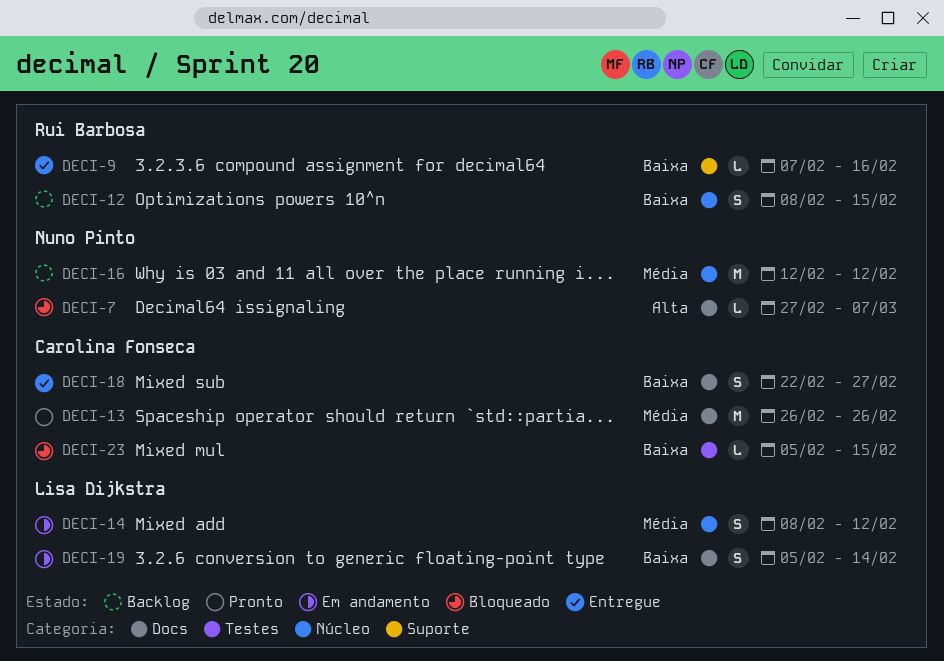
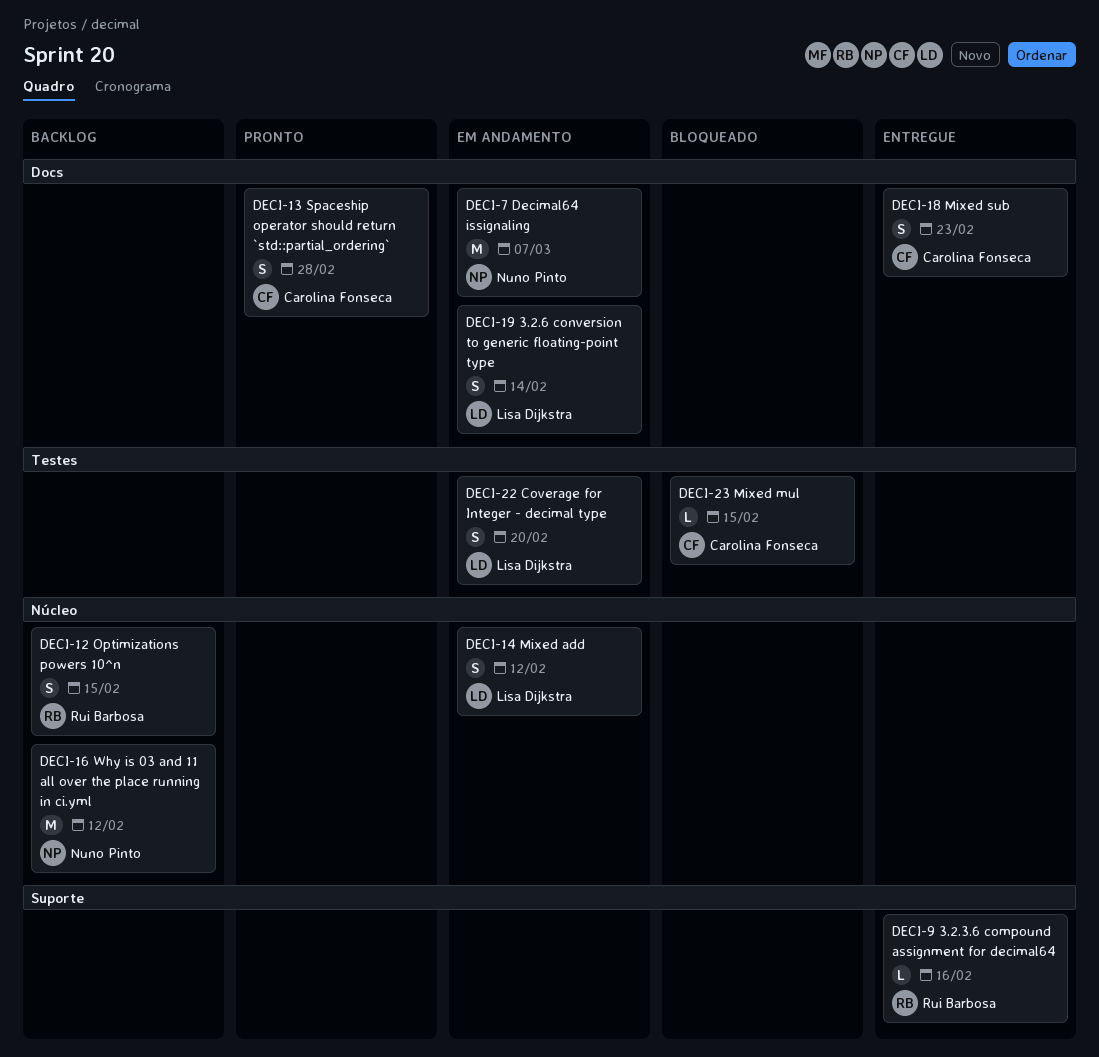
DECI-7, status: Bloqueado -> Em andamento
DECI-7, estimate: L -> M
DECI-13, estimate: M -> S
DECI-13, due: Feb 26 -> Feb 28
DECI-18, due: Feb 27 -> Feb 23
DECI-22: none -> present

